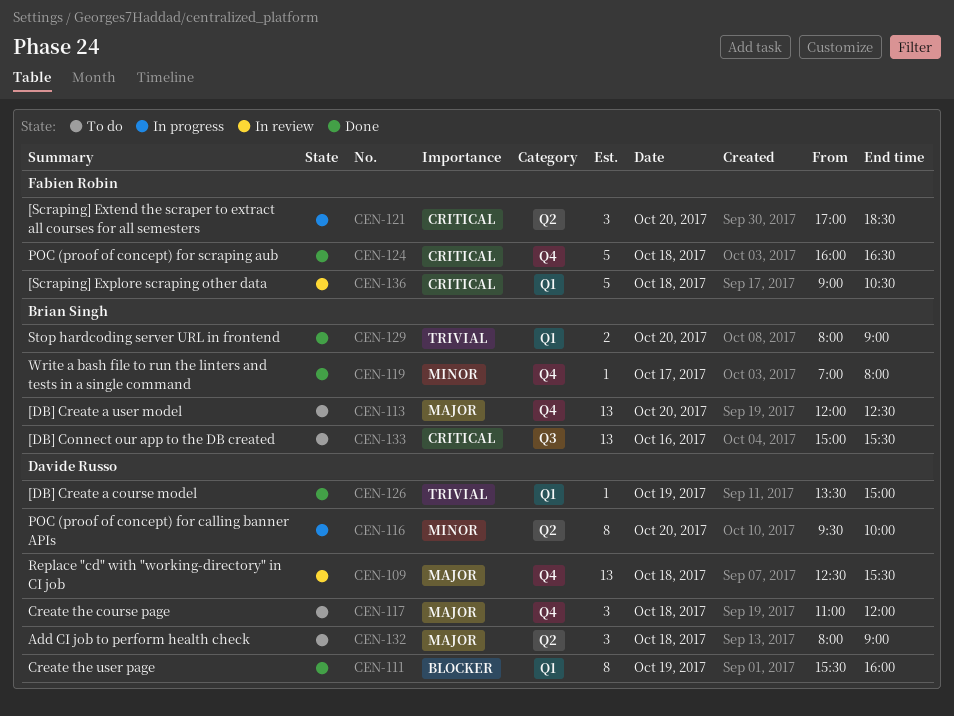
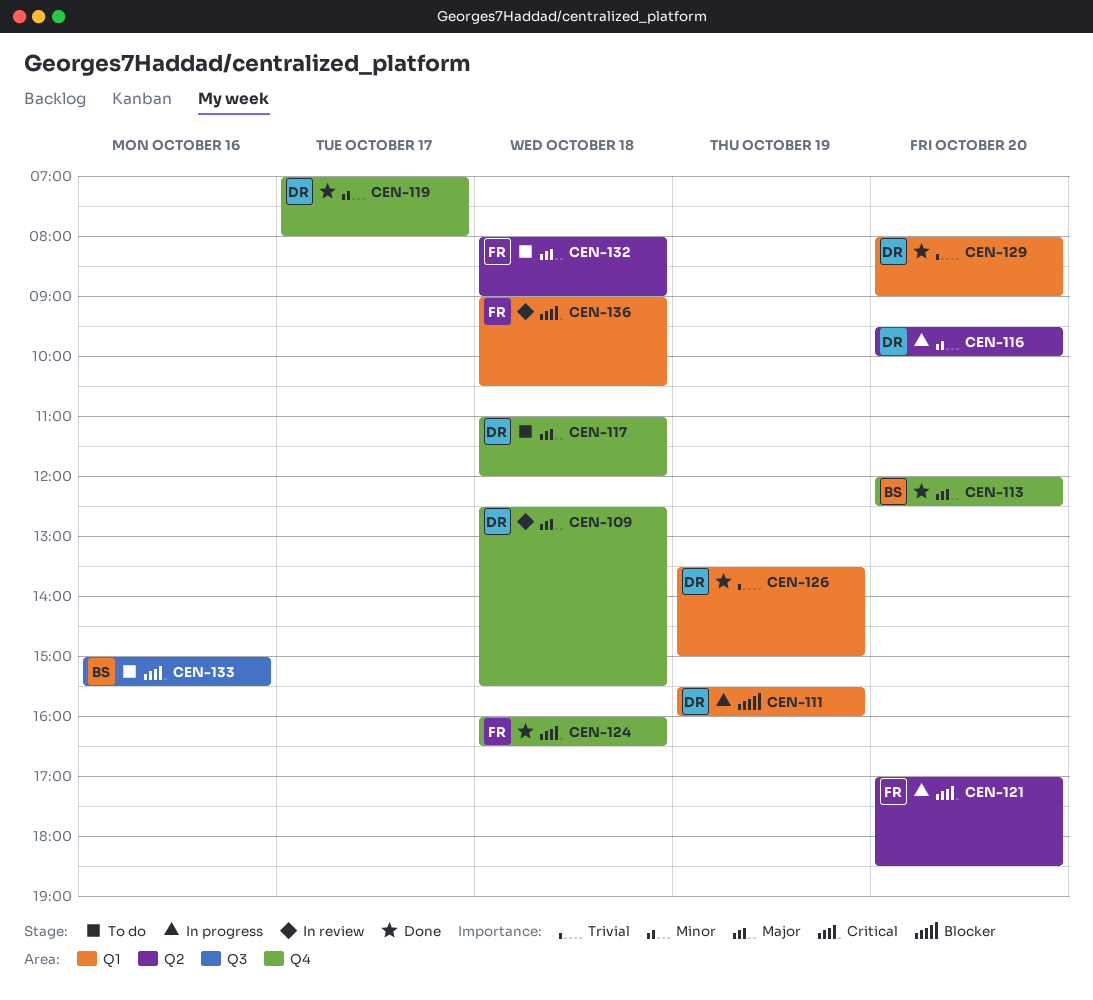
CEN-111, status: Done -> In progress
CEN-113, status: To do -> Done
CEN-119, owner: Brian Singh -> Davide Russo
CEN-129, owner: Brian Singh -> Davide Russo
CEN-132, owner: Davide Russo -> Fabien Robin

